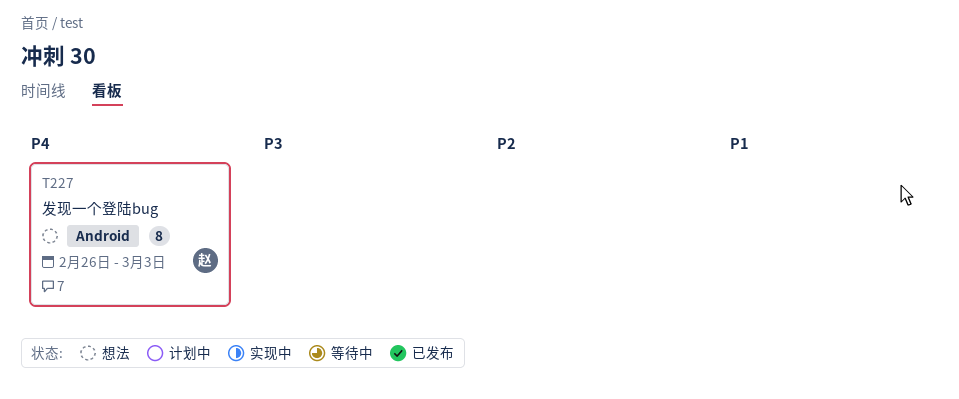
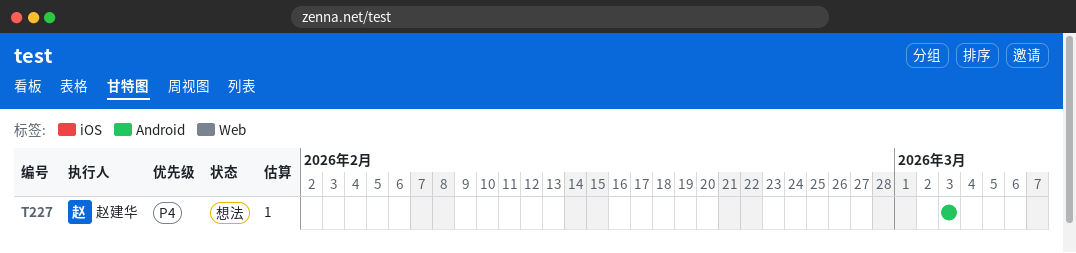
T227, estimate: 8 -> 1
T227, start: Feb 26 -> Mar 3

